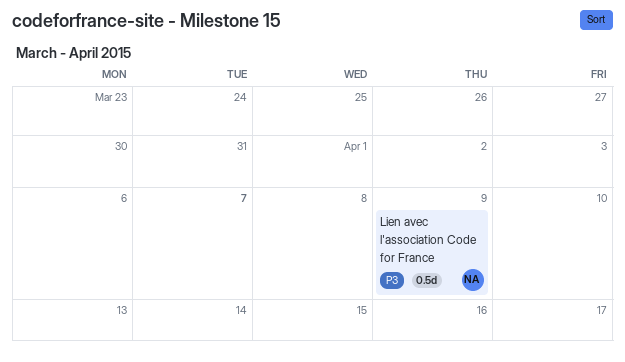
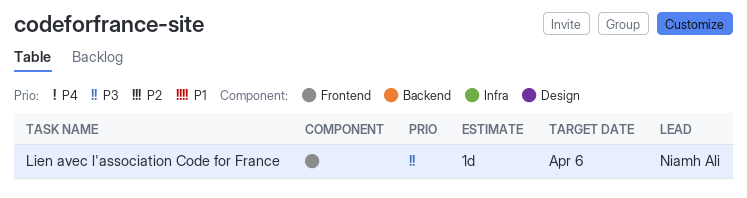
Lien avec l'association Code for France, estimate: 0.5d -> 1d
Lien avec l'association Code for France, due: Apr 9 -> Apr 6

